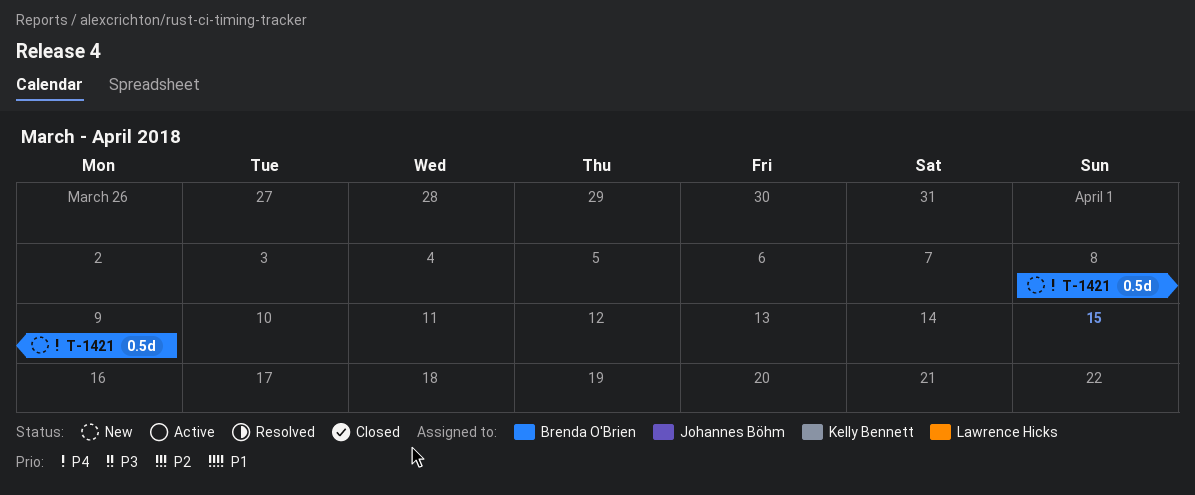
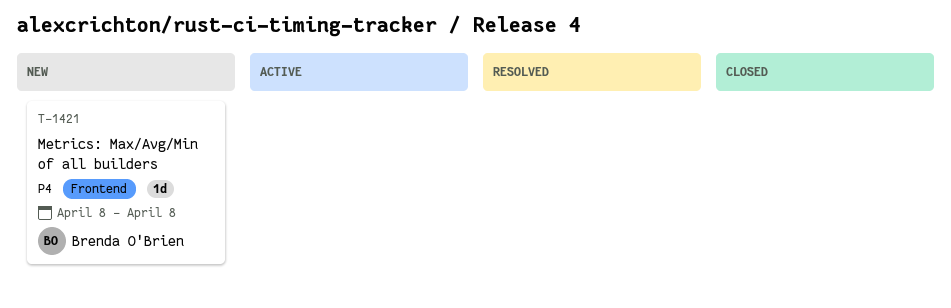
T-1421, estimate: 0.5d -> 1d
T-1421, due: Apr 9 -> Apr 8

